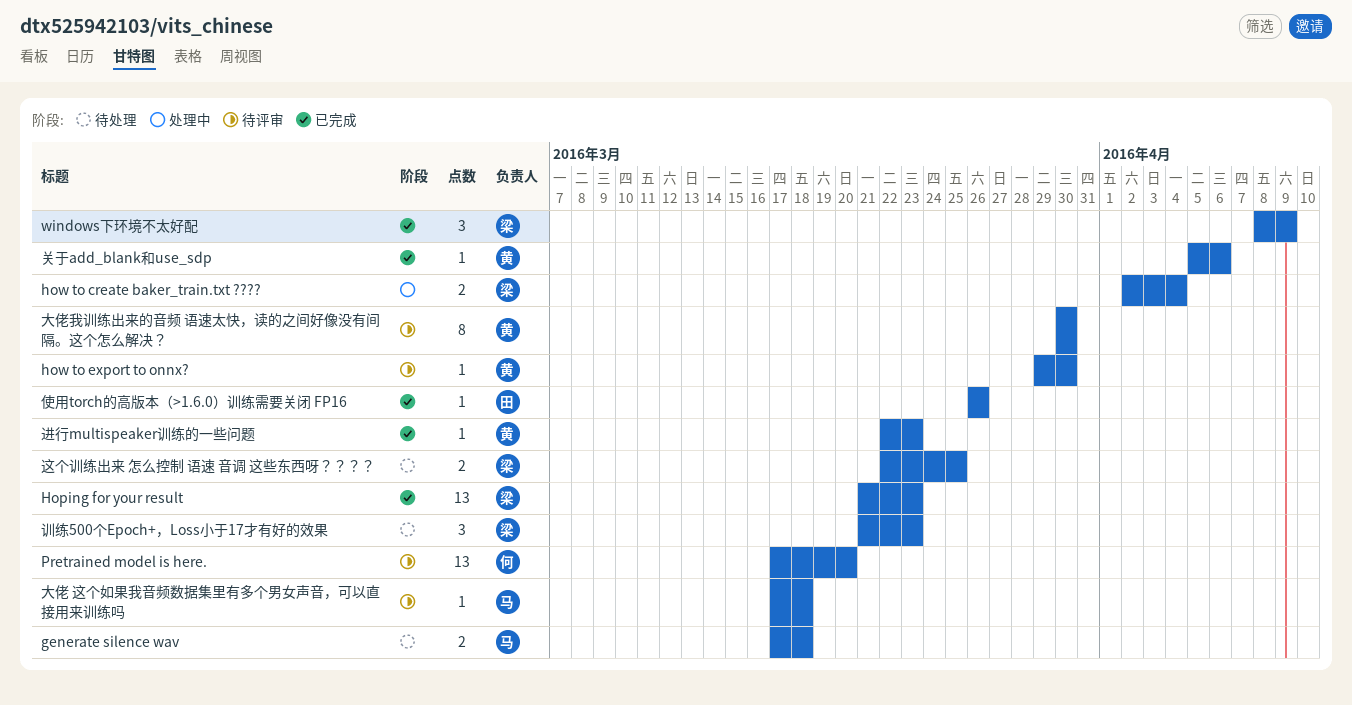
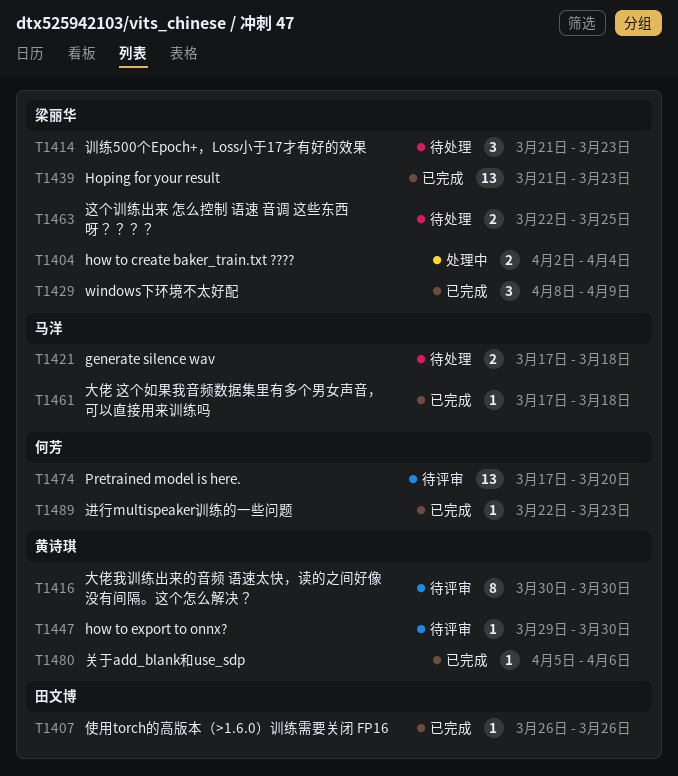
大佬 这个如果我音频数据集里有多个男女声音，可以直接用来训练吗, status: 待评审 -> 已完成
进行multispeaker训练的一些问题, owner: 黄诗琪 -> 何芳

